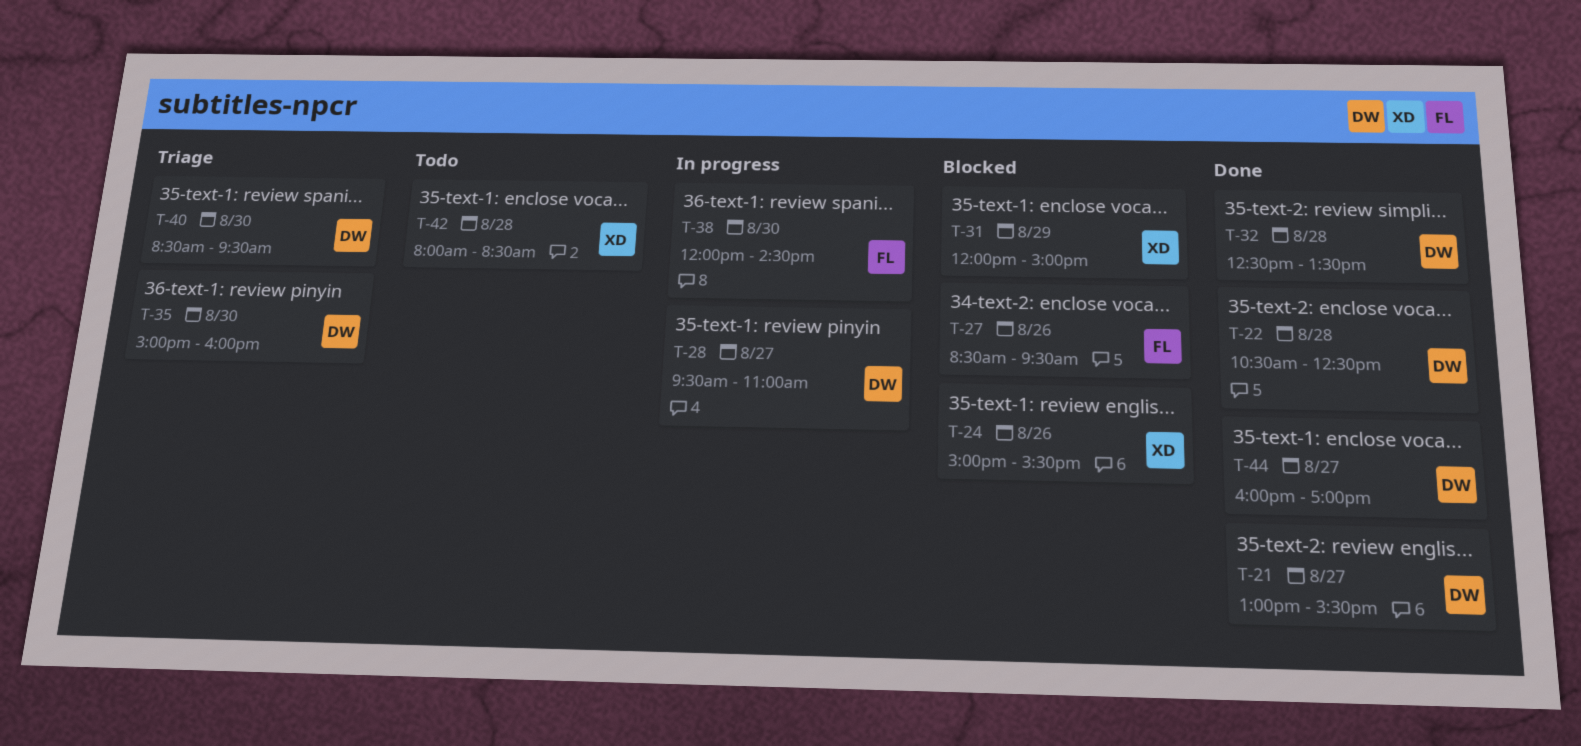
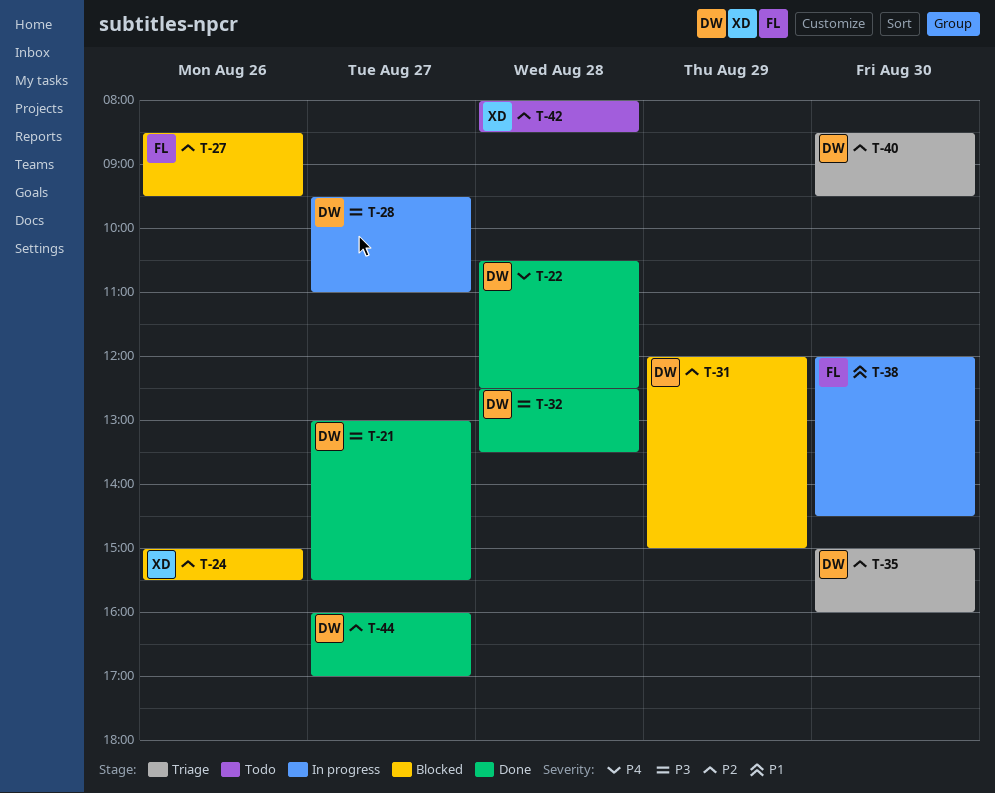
T-31, owner: XD -> DW

